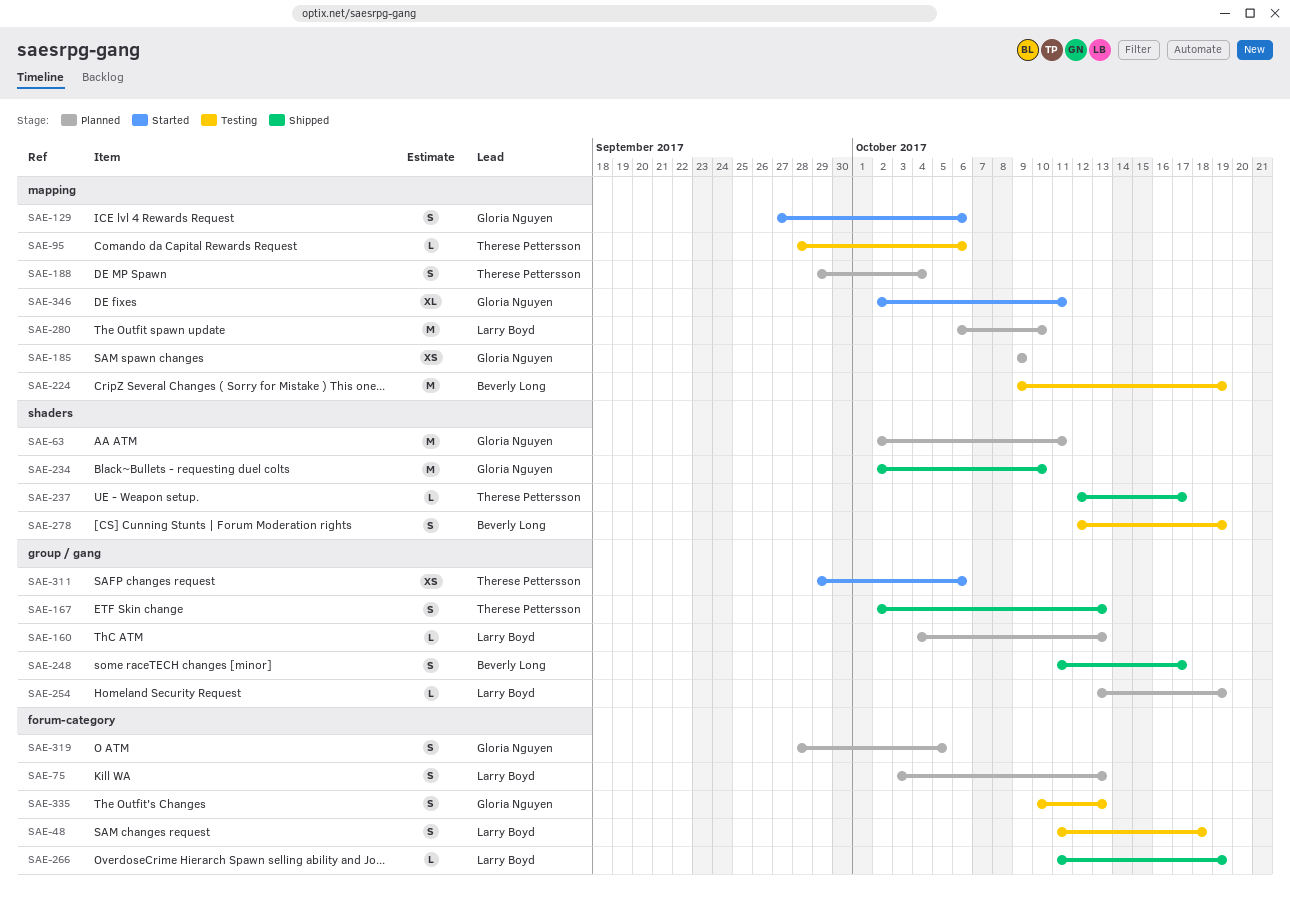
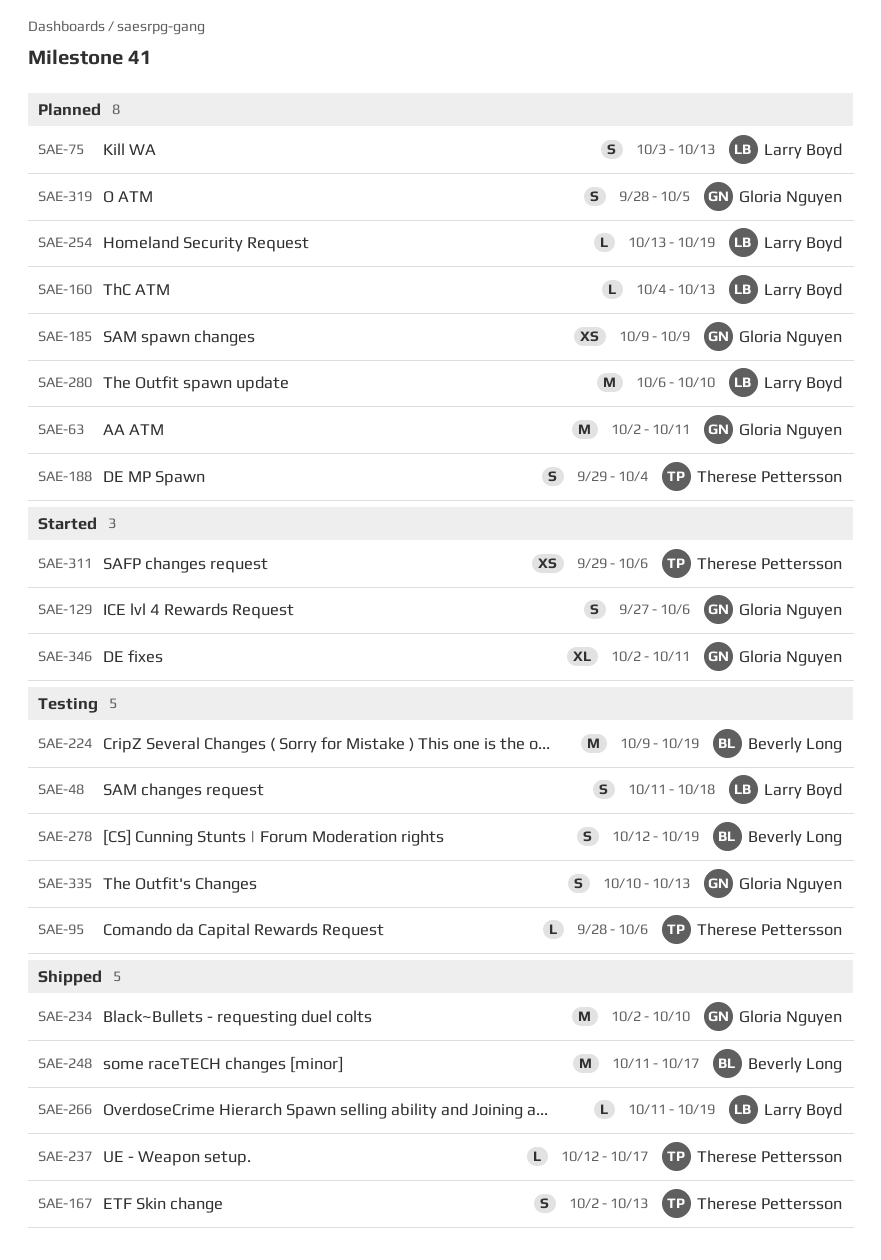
SAE-248, estimate: S -> M

